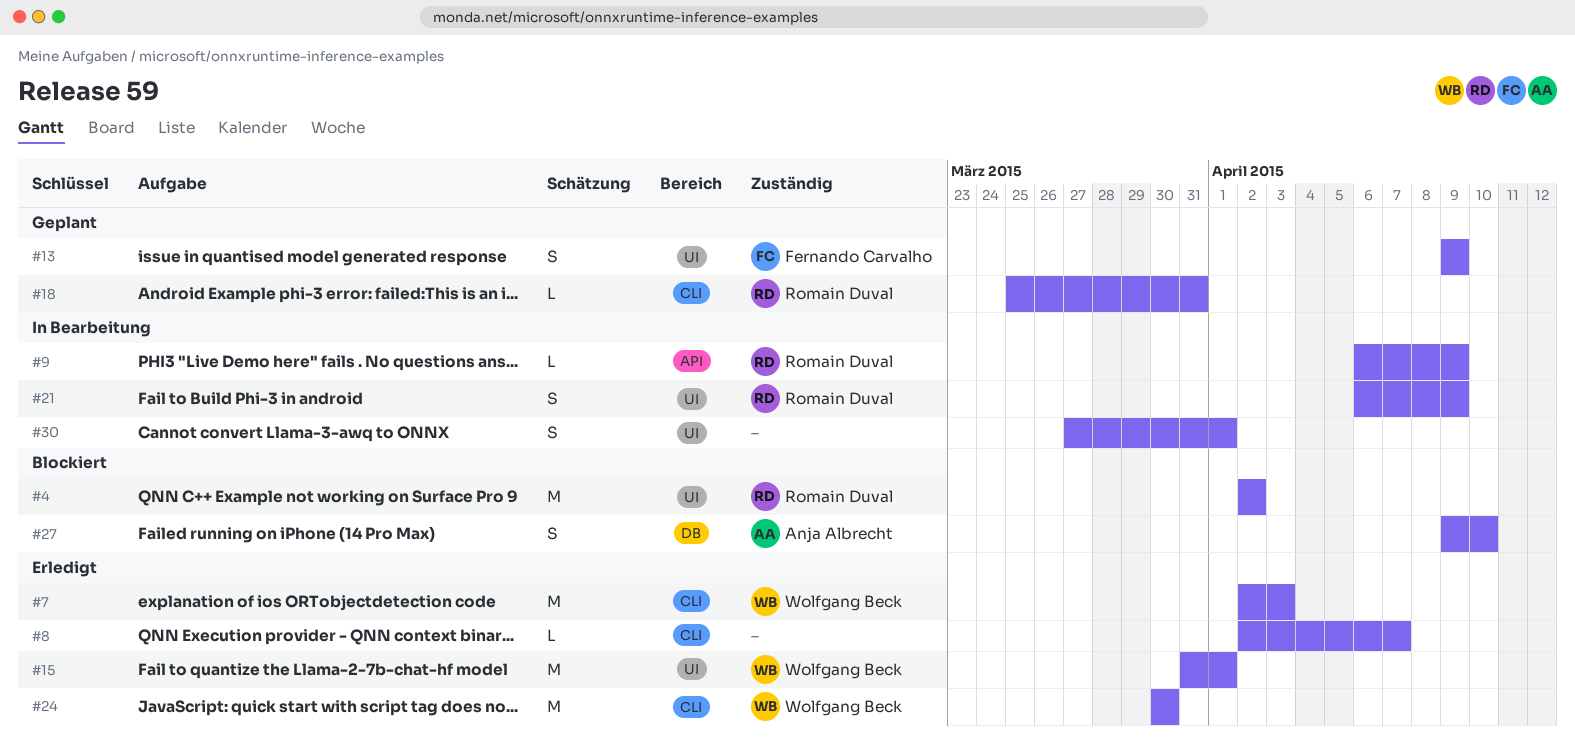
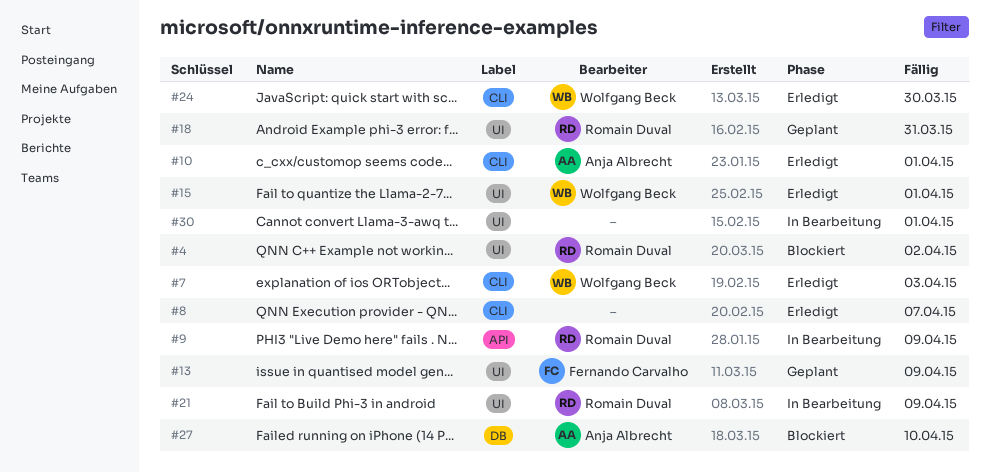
#10: none -> present
#18, label: CLI -> UI

